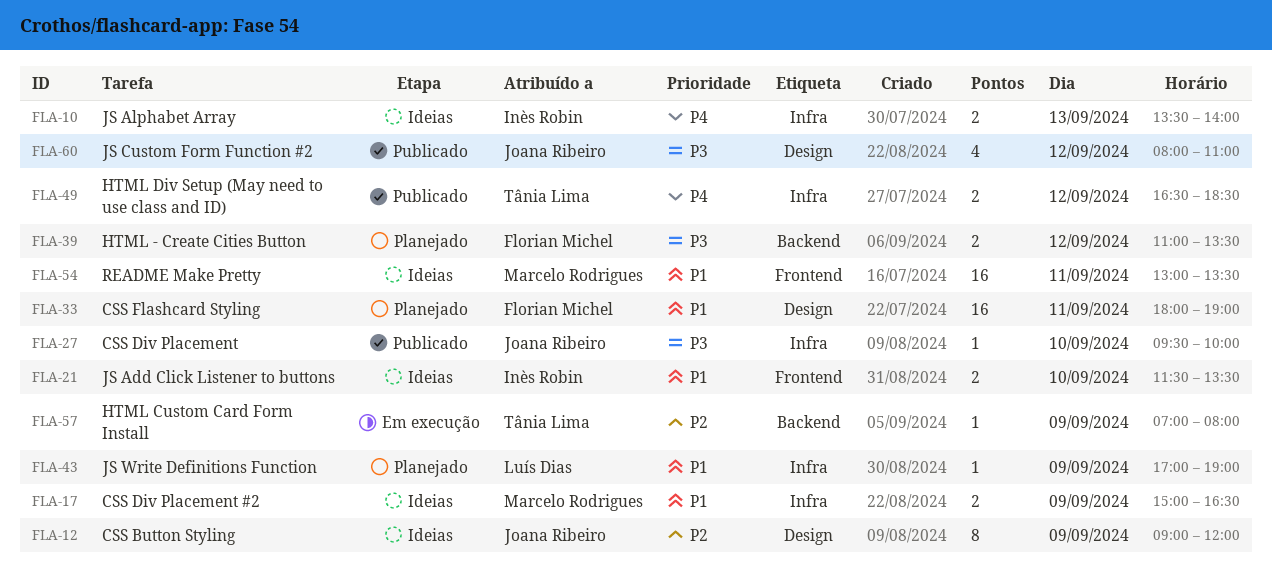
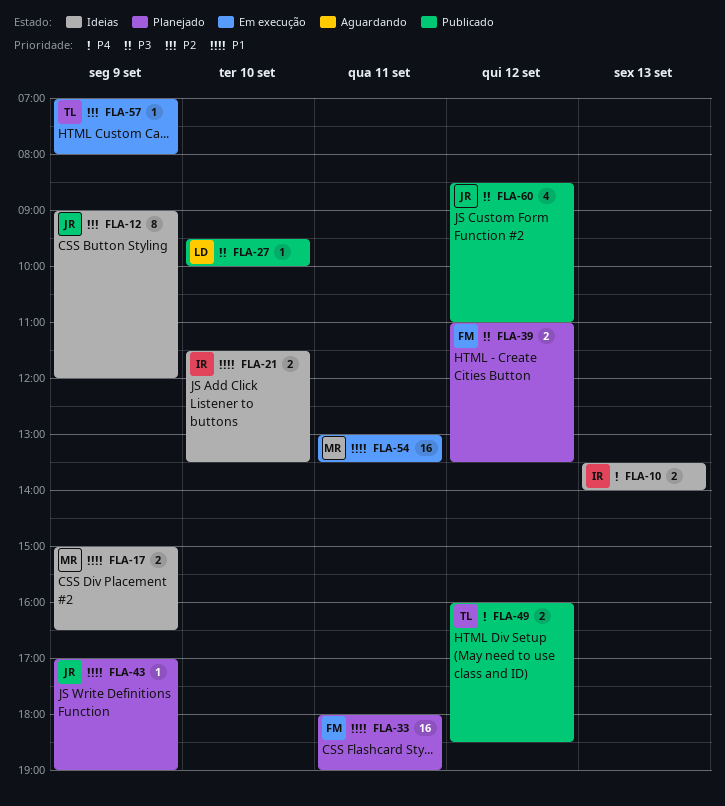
FLA-27, owner: Joana Ribeiro -> Luís Dias
FLA-43, owner: Luís Dias -> Joana Ribeiro
FLA-49, begins: 16:30 -> 16:00
FLA-54, status: Ideias -> Em execução
FLA-60, begins: 08:00 -> 08:30

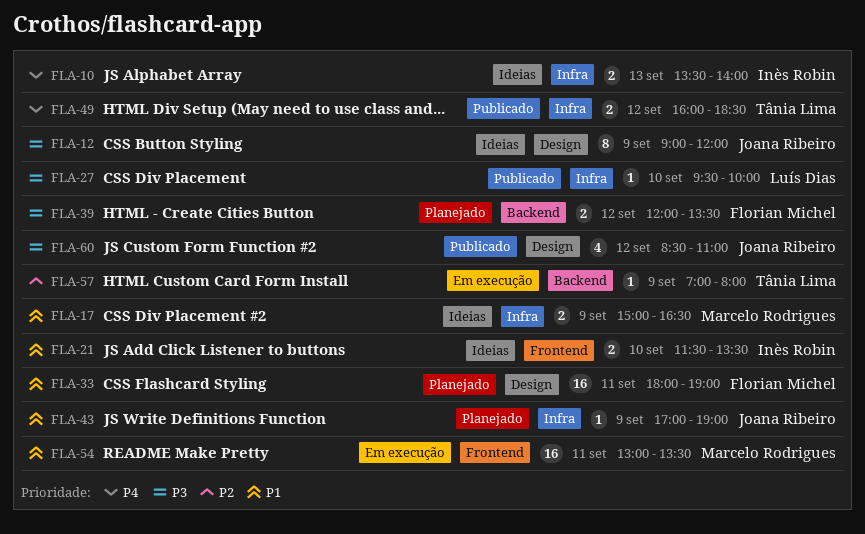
FLA-12, priority: P2 -> P3
FLA-39, begins: 11:00 -> 12:00

